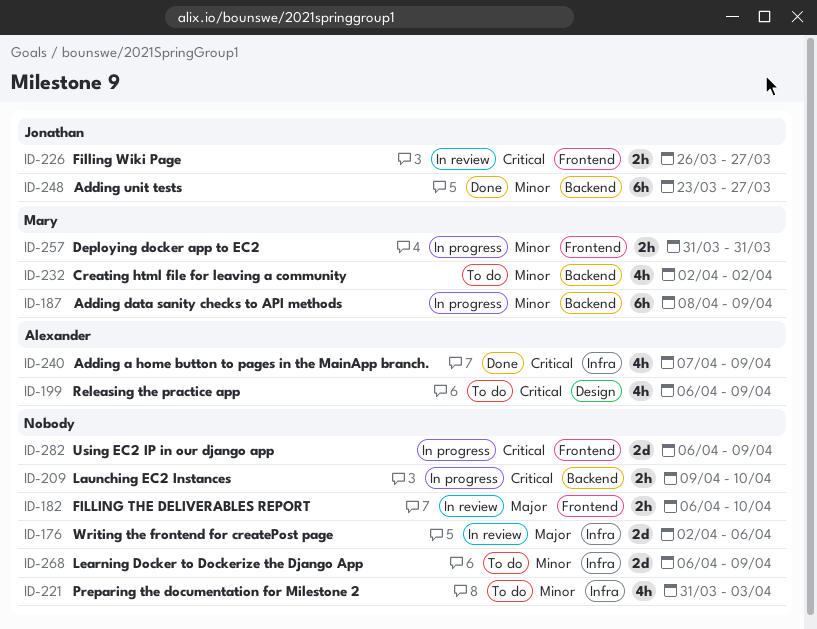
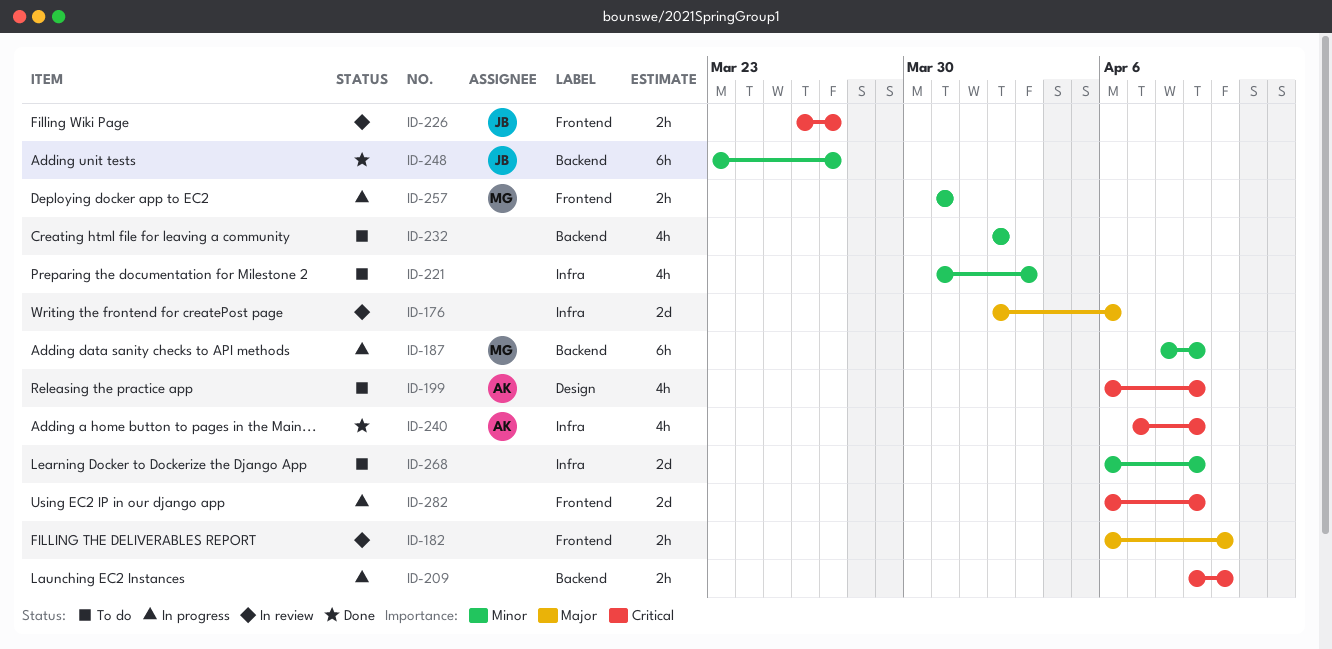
ID-232, owner: Mary -> none

